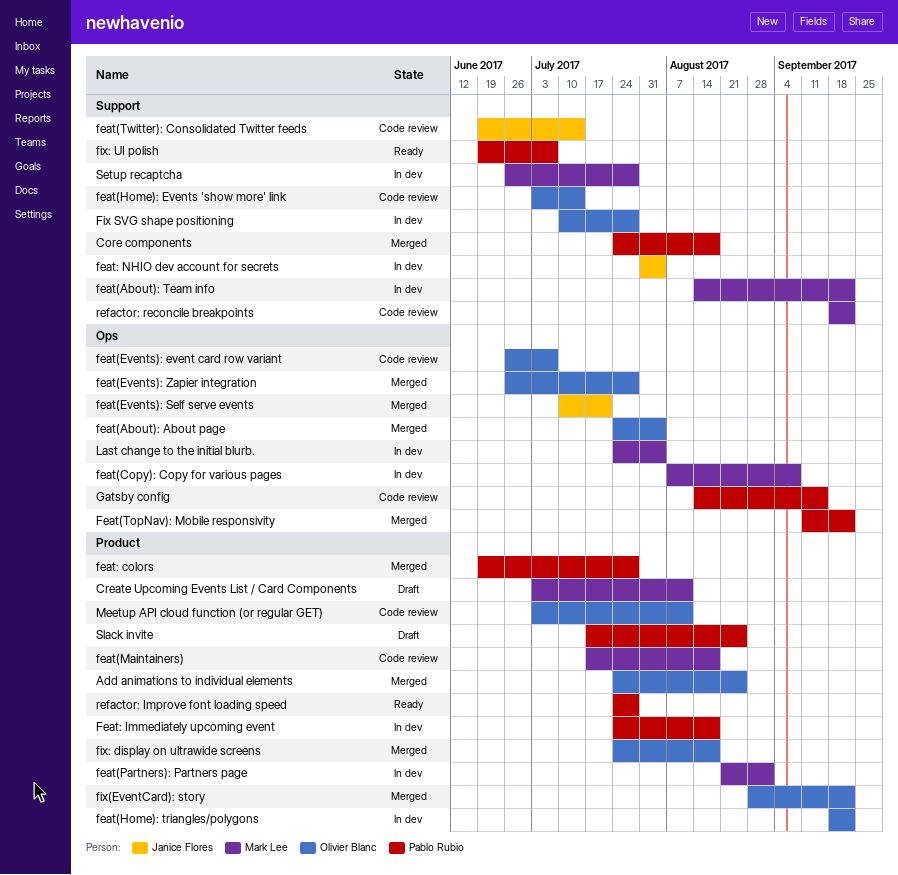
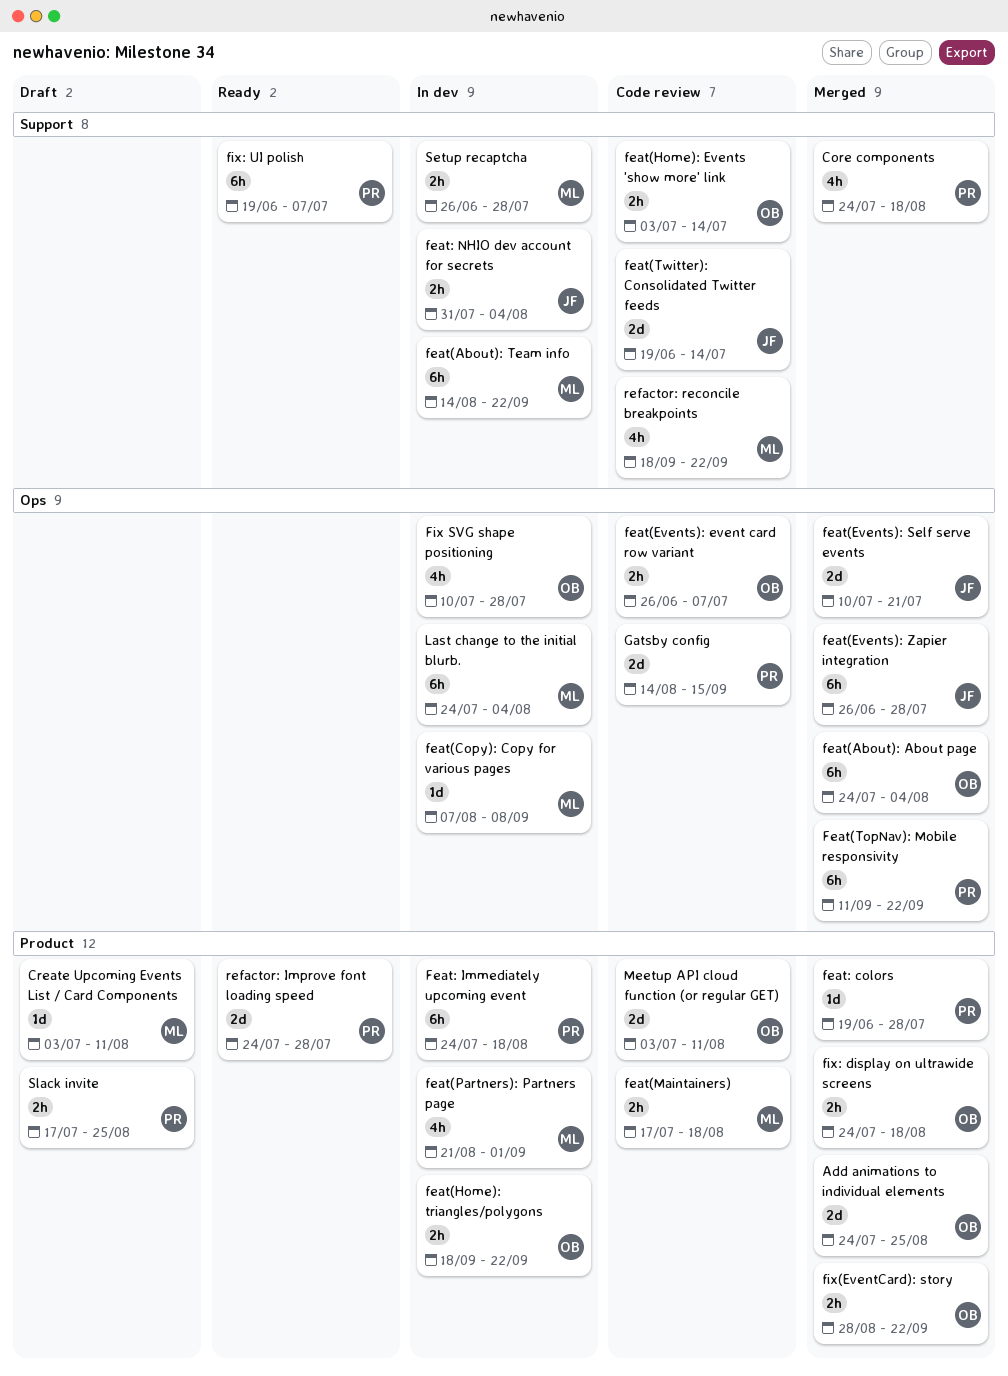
feat(Events): Zapier integration, owner: Olivier Blanc -> Janice Flores
Fix SVG shape positioning, label: Support -> Ops

